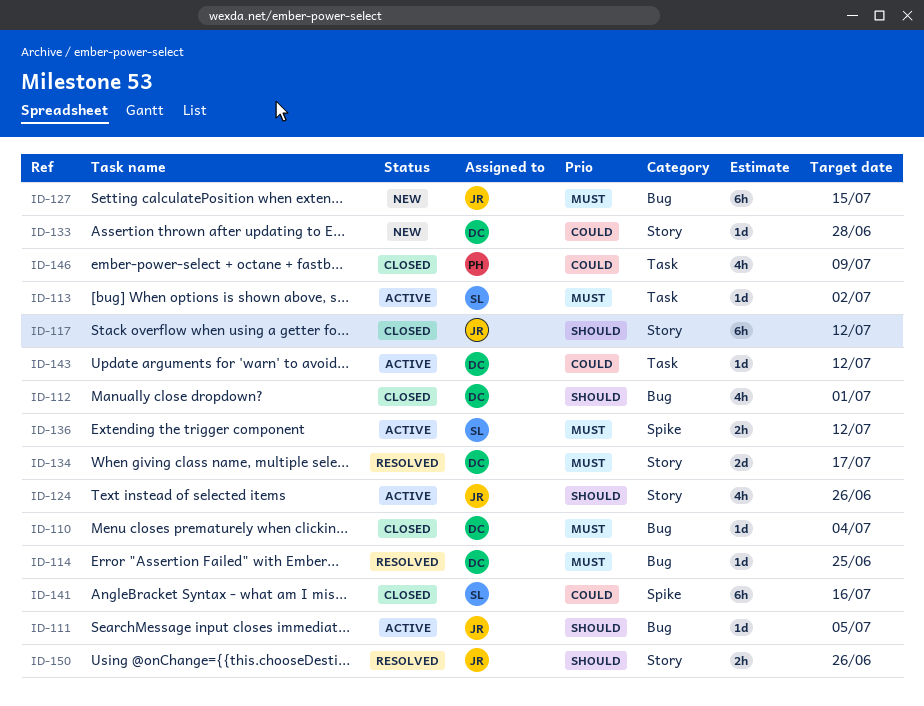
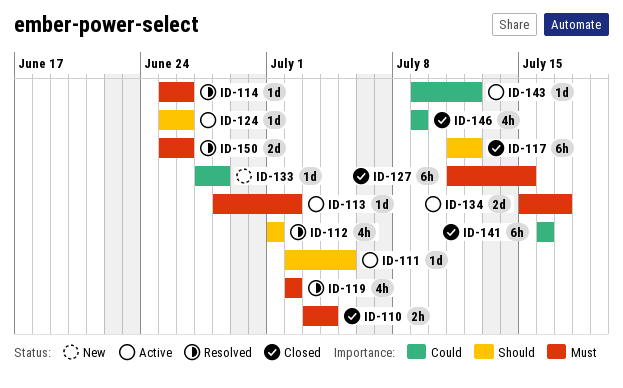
ID-110, estimate: 1d -> 2h
ID-112, status: Closed -> Resolved
ID-114, due: Jun 25 -> Jun 26
ID-119: none -> present
ID-124, estimate: 4h -> 1d
ID-127, status: New -> Closed
ID-134, status: Resolved -> Active
ID-136: present -> none
ID-150, priority: Should -> Must
ID-150, estimate: 2h -> 2d

